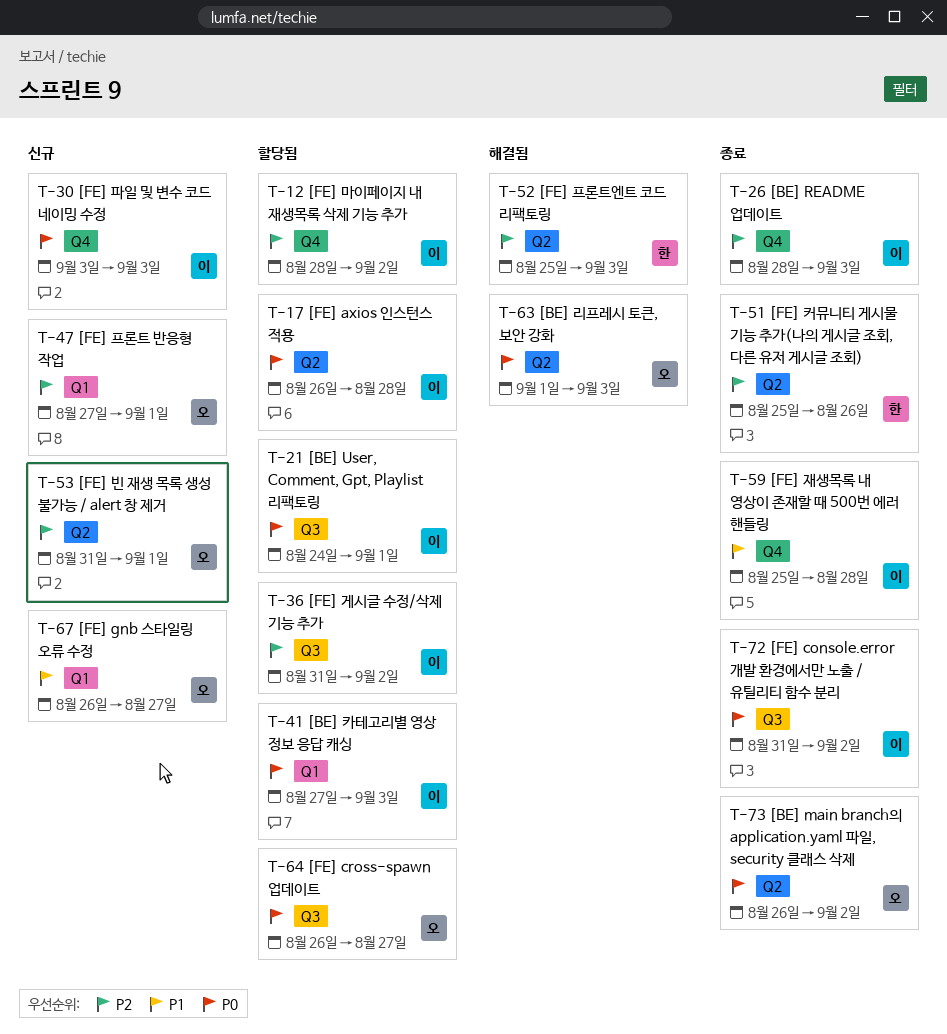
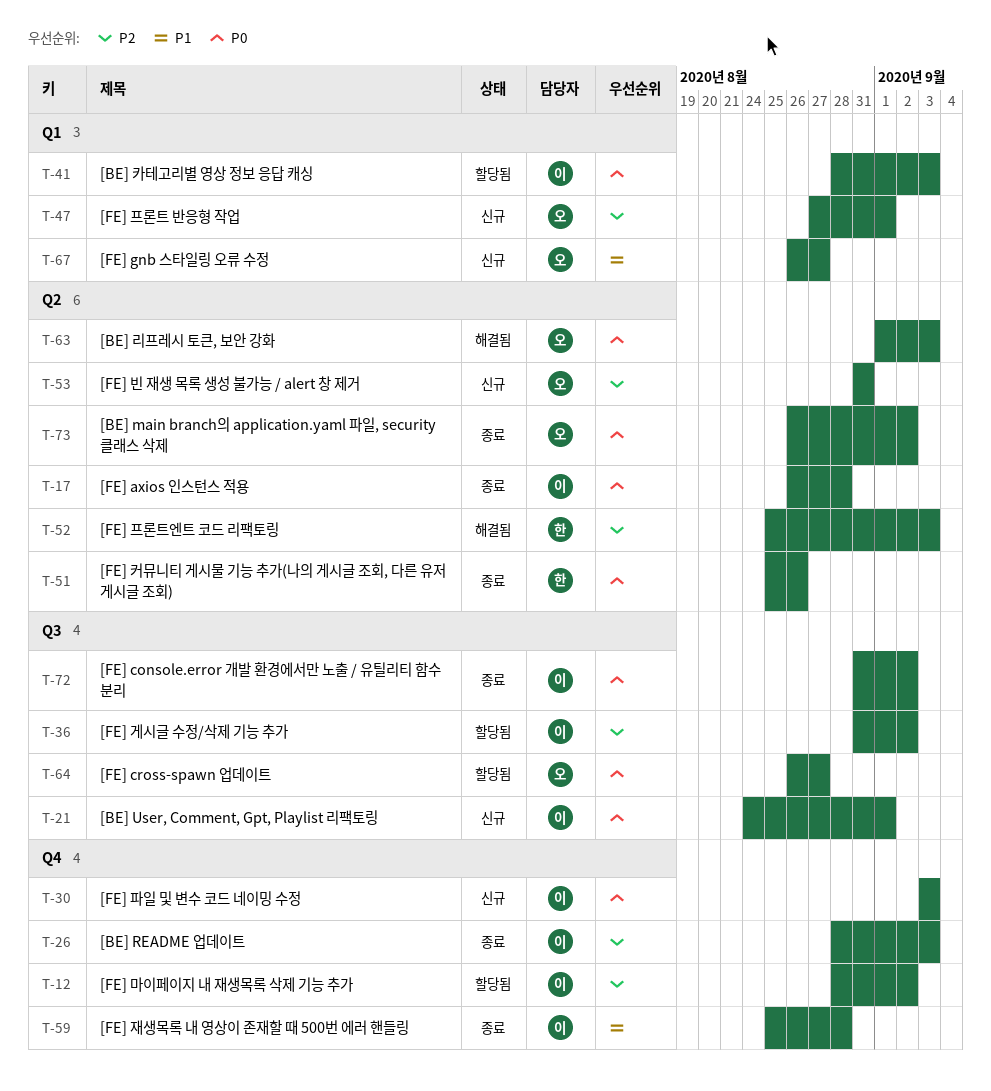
T-17, status: 할당됨 -> 종료
T-21, status: 할당됨 -> 신규
T-41, start: Aug 27 -> Aug 28
T-51, priority: P2 -> P0
T-53, due: Sep 1 -> Aug 31

